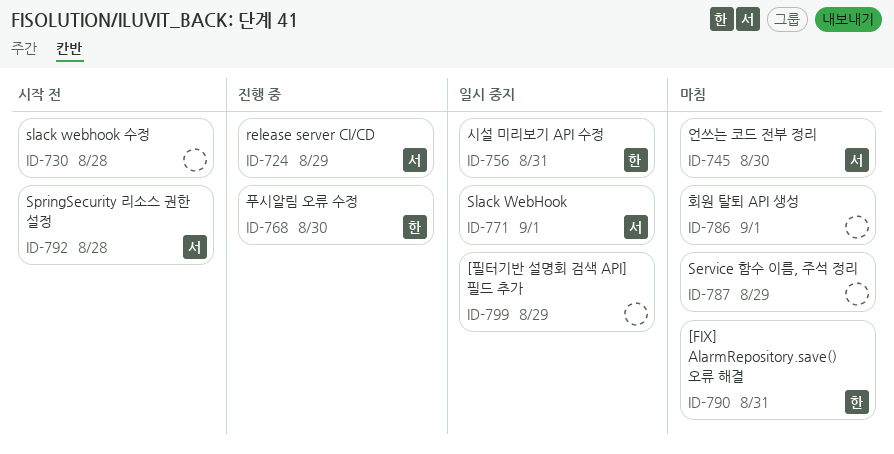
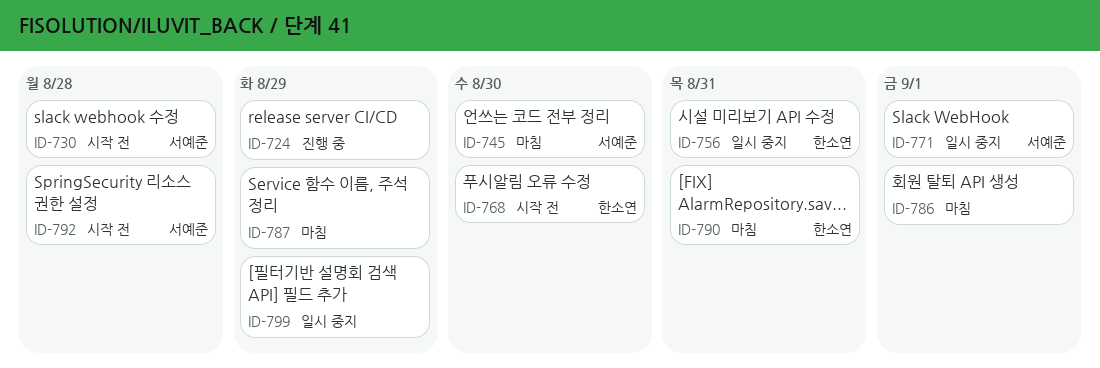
ID-724, owner: 서예준 -> none
ID-730, owner: none -> 서예준
ID-768, status: 진행 중 -> 시작 전

